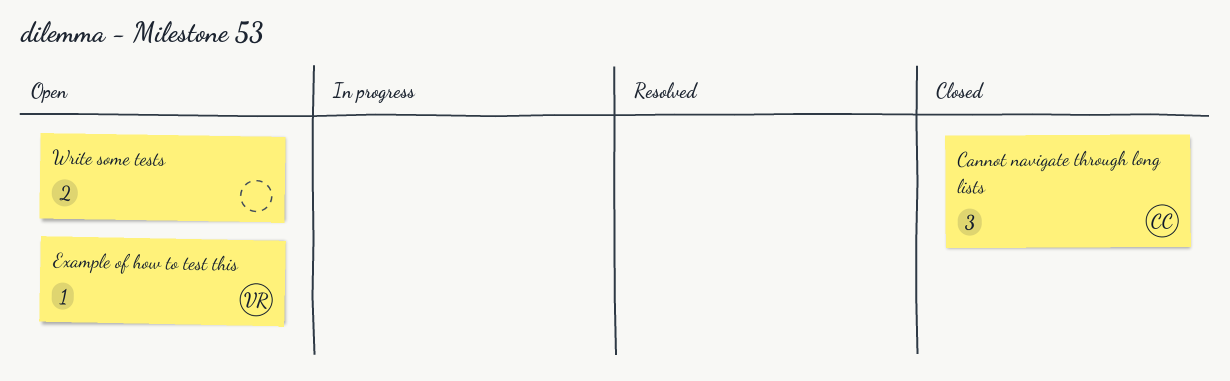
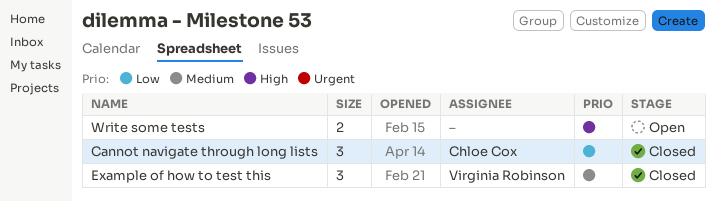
Example of how to test this, status: Open -> Closed
Example of how to test this, estimate: 1 -> 3

